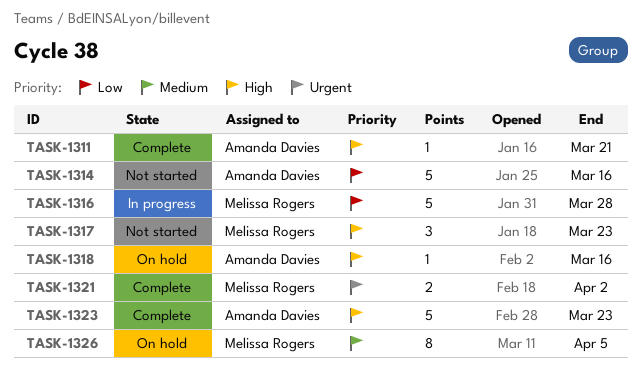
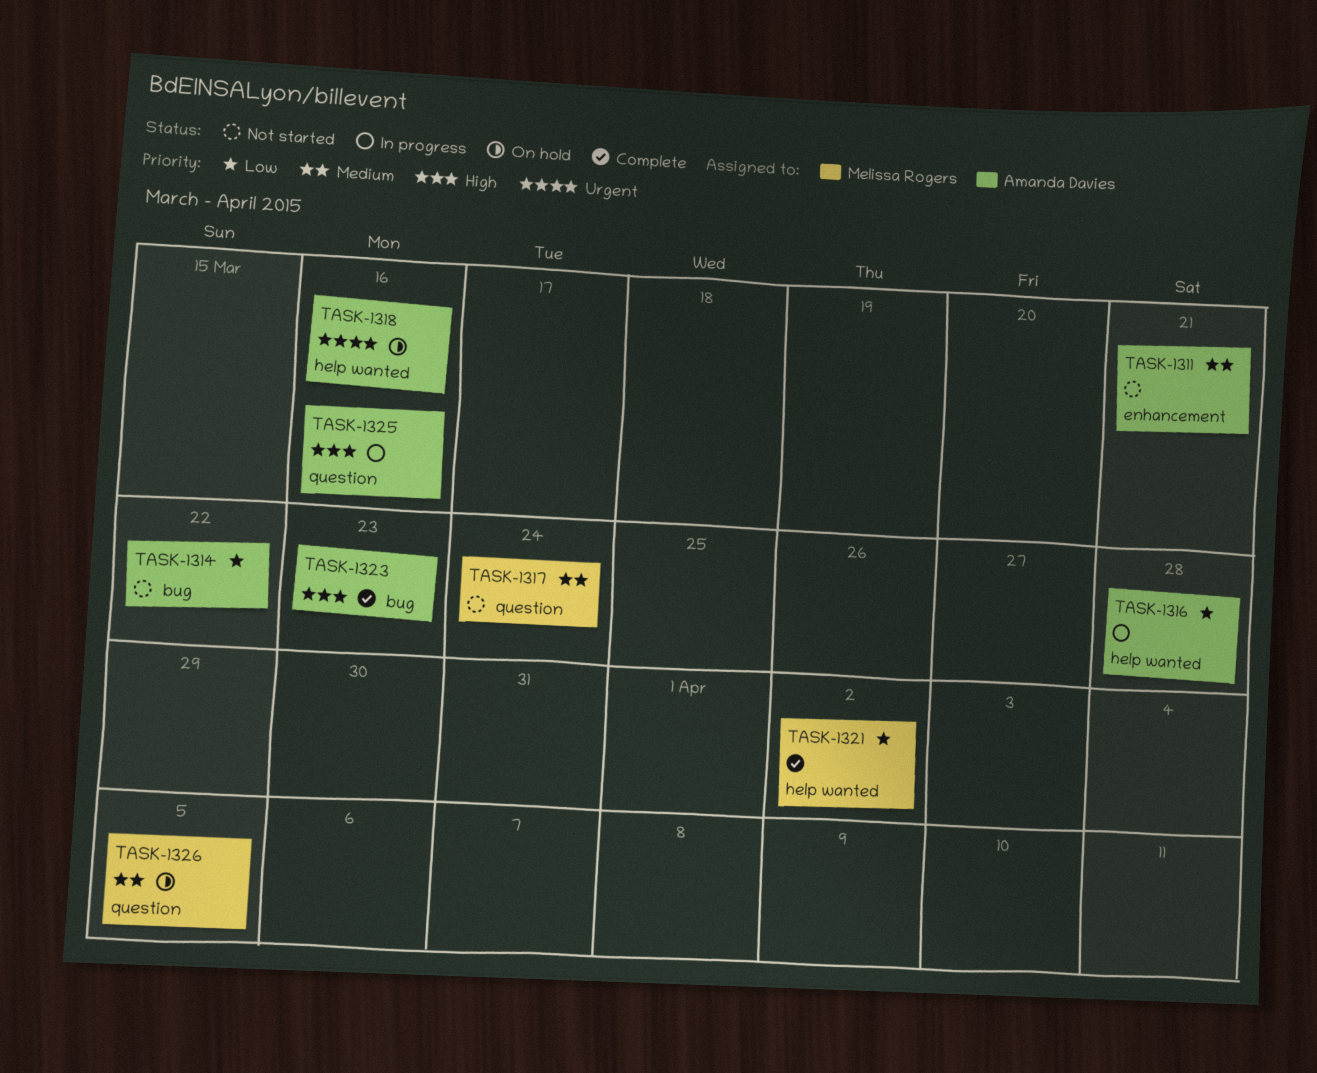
TASK-1311, status: Complete -> Not started
TASK-1311, priority: High -> Medium
TASK-1314, due: Mar 16 -> Mar 22
TASK-1316, owner: Melissa Rogers -> Amanda Davies
TASK-1317, priority: High -> Medium
TASK-1317, due: Mar 23 -> Mar 24
TASK-1318, priority: High -> Urgent
TASK-1321, priority: Urgent -> Low
TASK-1325: none -> present

